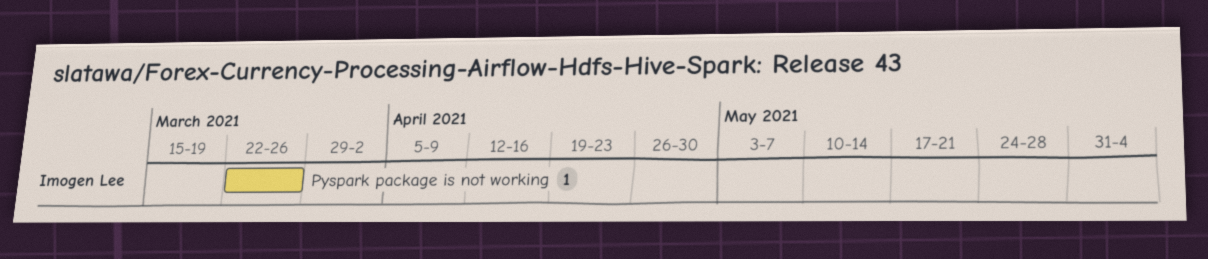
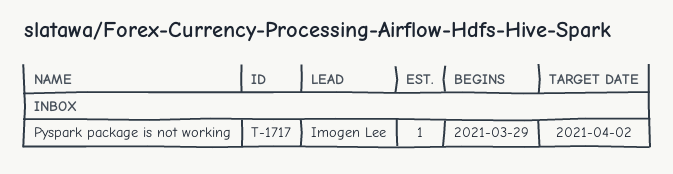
Pyspark package is not working, start: Mar 22 -> Mar 29
Pyspark package is not working, due: Mar 26 -> Apr 2

